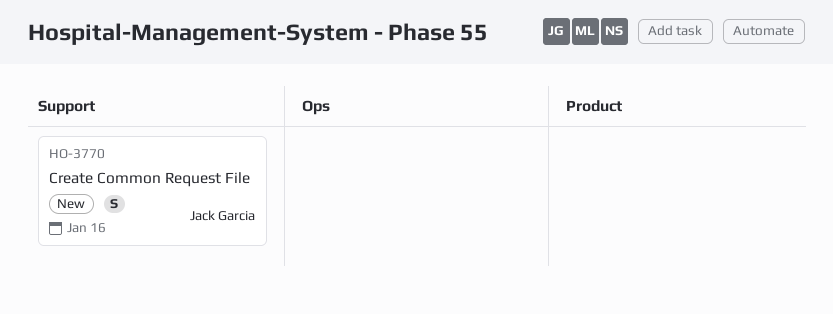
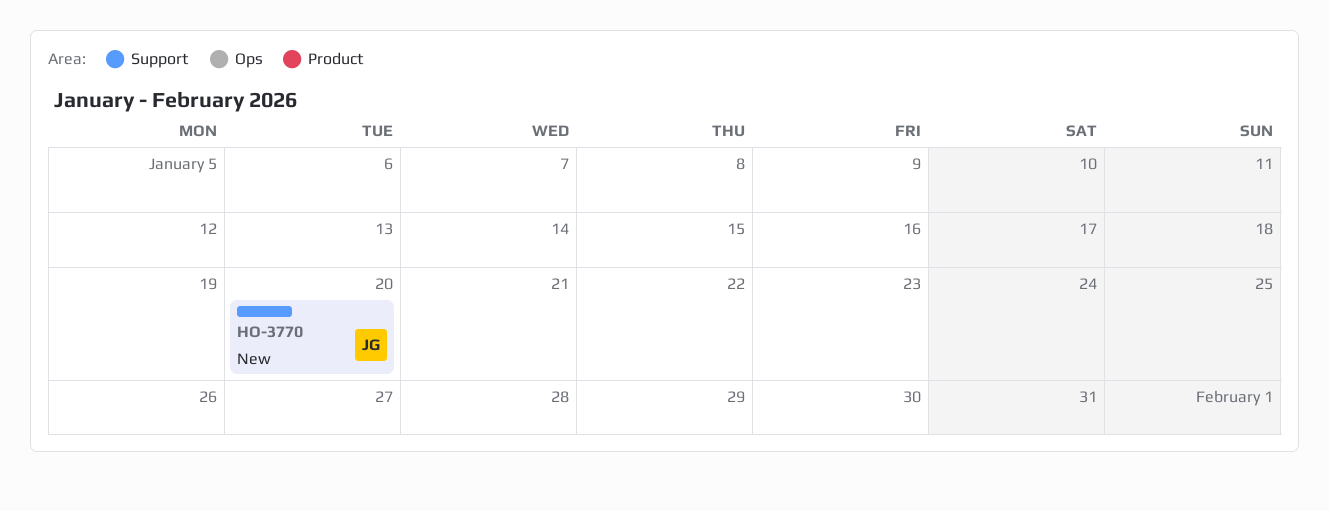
HO-3770, due: Jan 16 -> Jan 20

